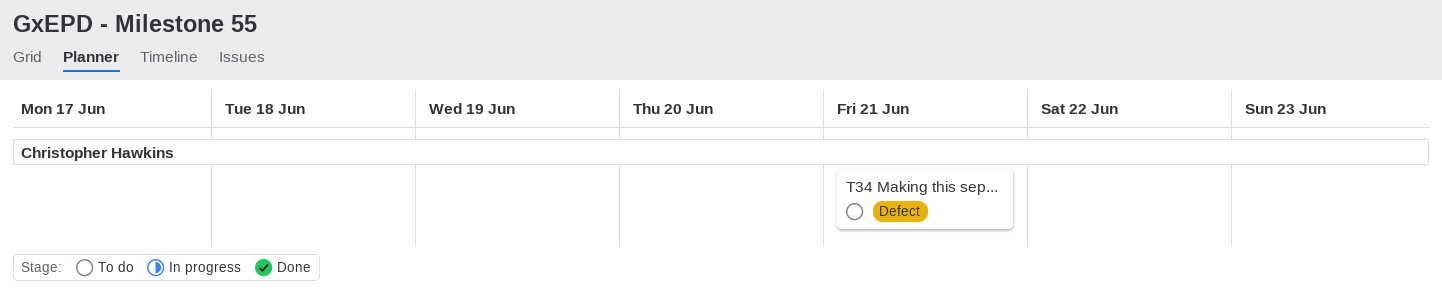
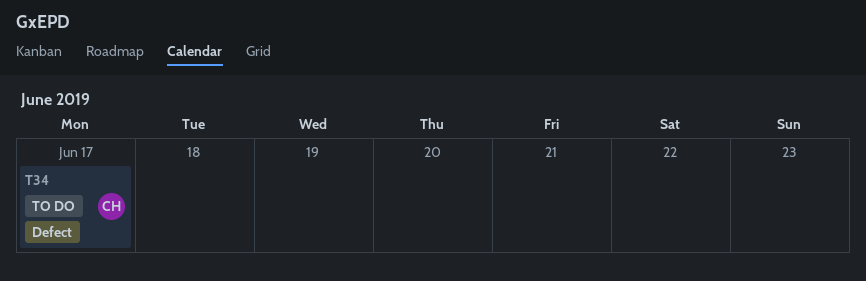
T34, due: Jun 21 -> Jun 17

